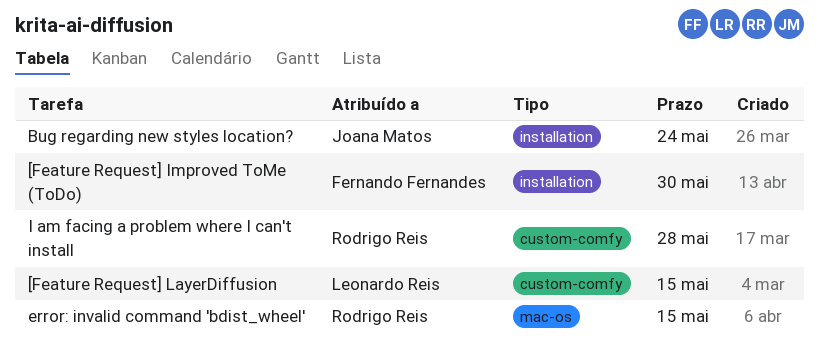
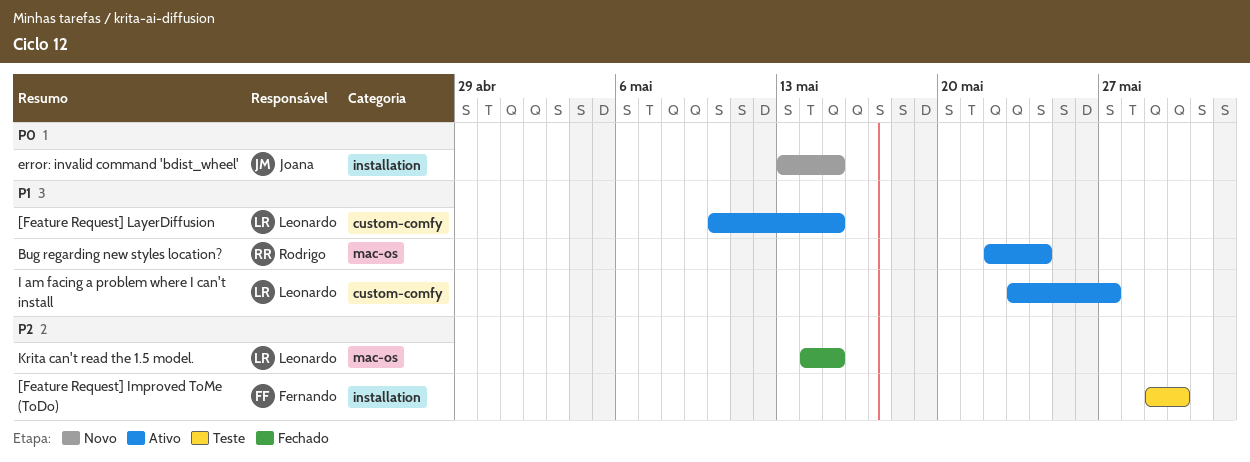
Bug regarding new styles location?, owner: Joana Matos -> Rodrigo Reis
Bug regarding new styles location?, label: installation -> mac-os
error: invalid command 'bdist_wheel', owner: Rodrigo Reis -> Joana Matos
error: invalid command 'bdist_wheel', label: mac-os -> installation
I am facing a problem where I can't install, owner: Rodrigo Reis -> Leonardo Reis
I am facing a problem where I can't install, due: May 28 -> May 27
Krita can't read the 1.5 model.: none -> present

